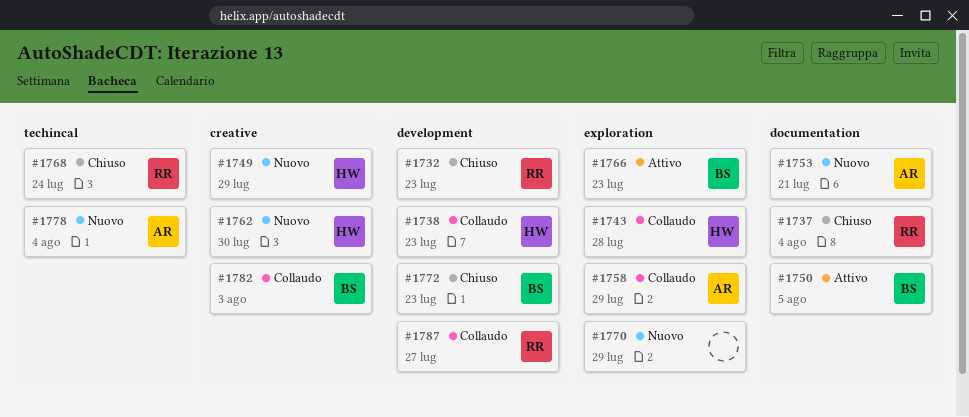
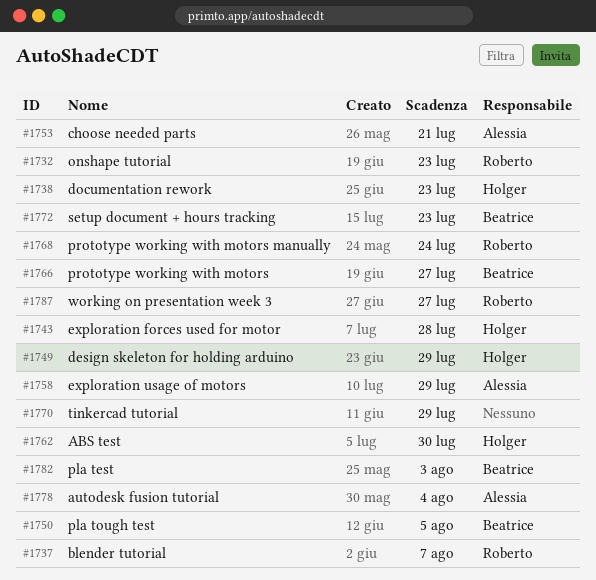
#1737, due: Aug 4 -> Aug 7
#1766, due: Jul 23 -> Jul 27

